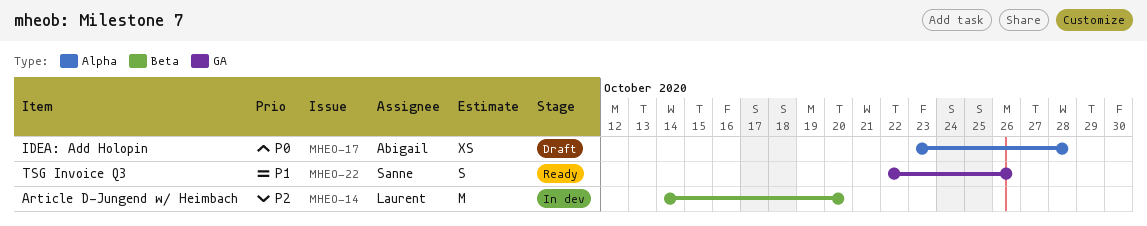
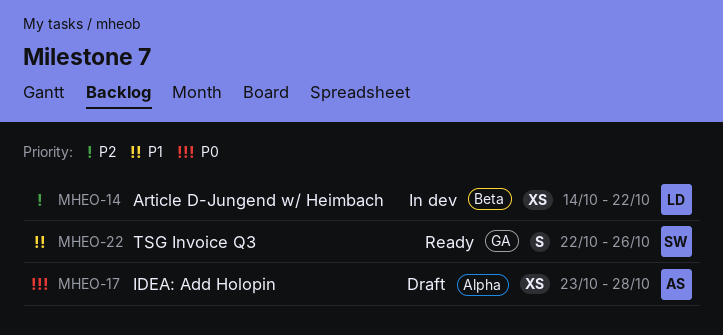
MHEO-14, estimate: M -> XS
MHEO-14, due: Oct 20 -> Oct 22

